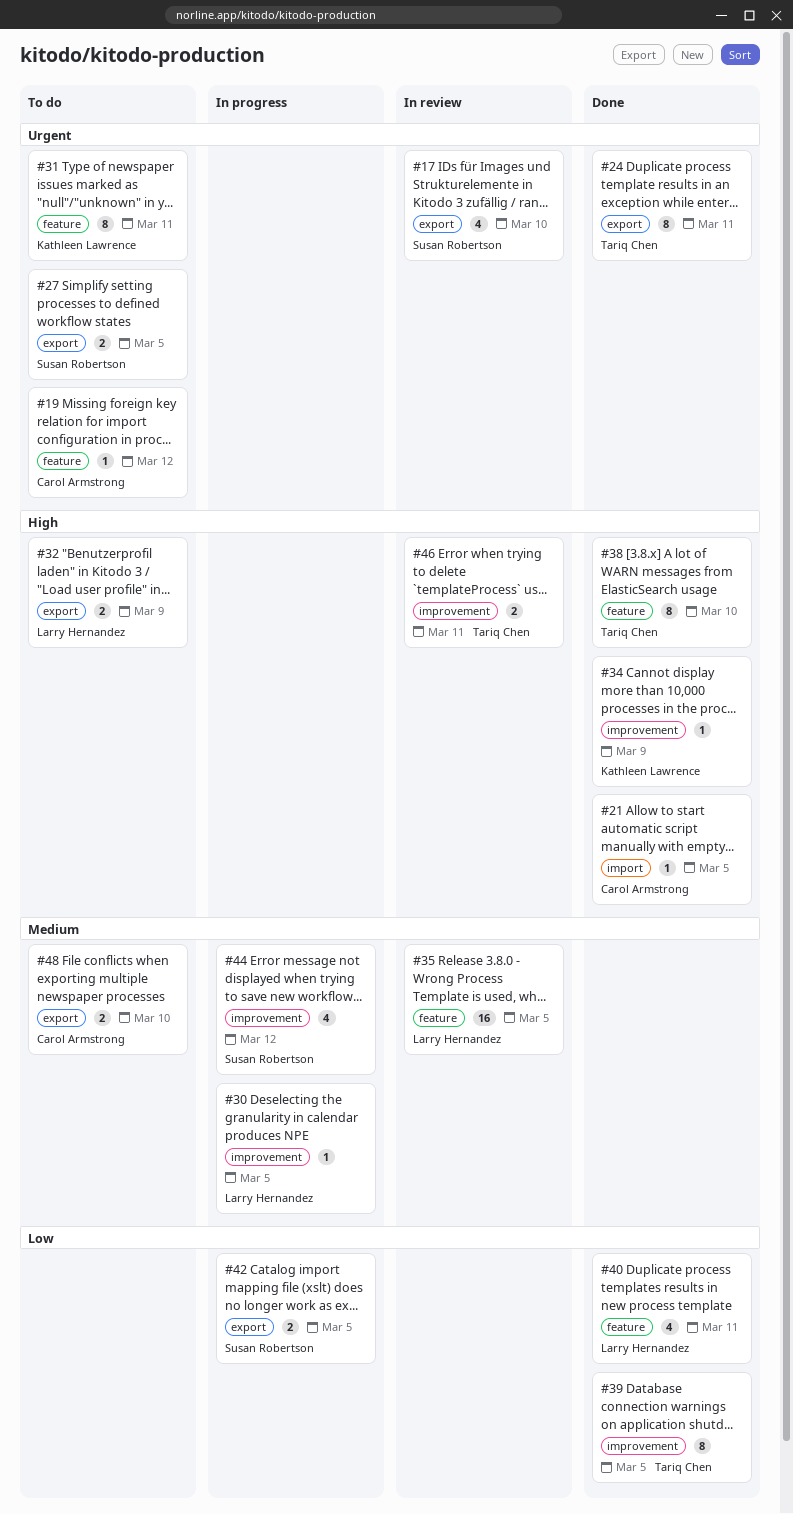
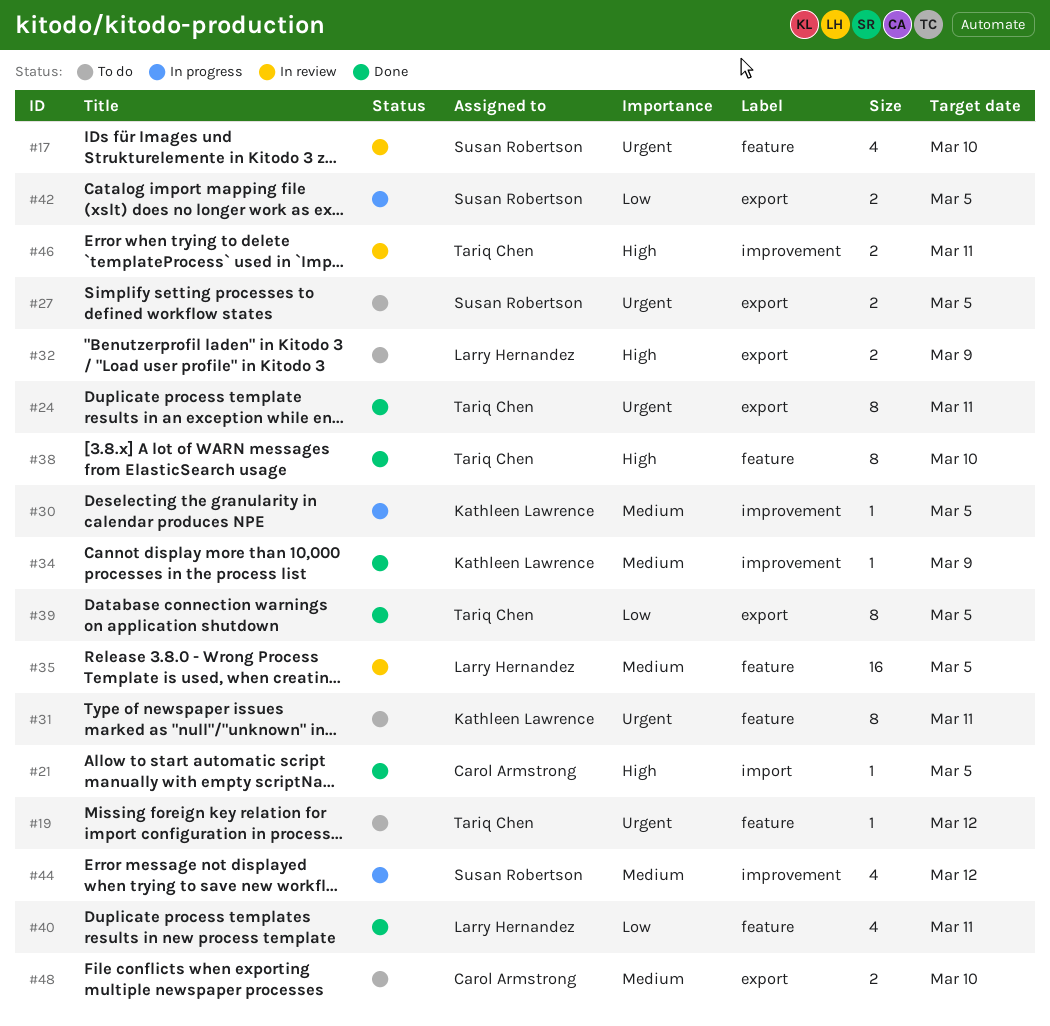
#17, label: export -> feature
#19, owner: Carol Armstrong -> Tariq Chen
#30, owner: Larry Hernandez -> Kathleen Lawrence
#34, priority: High -> Medium
#39, label: improvement -> export

